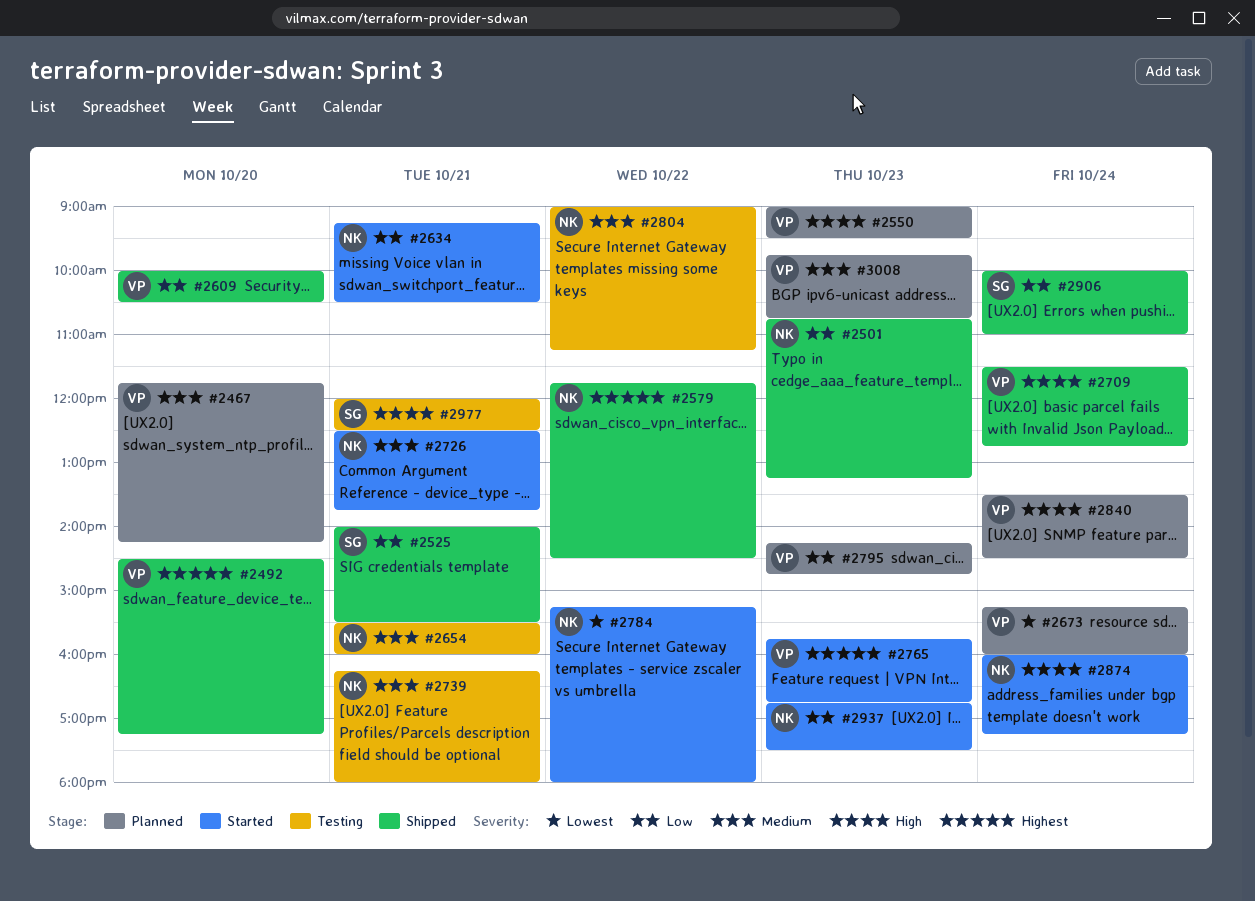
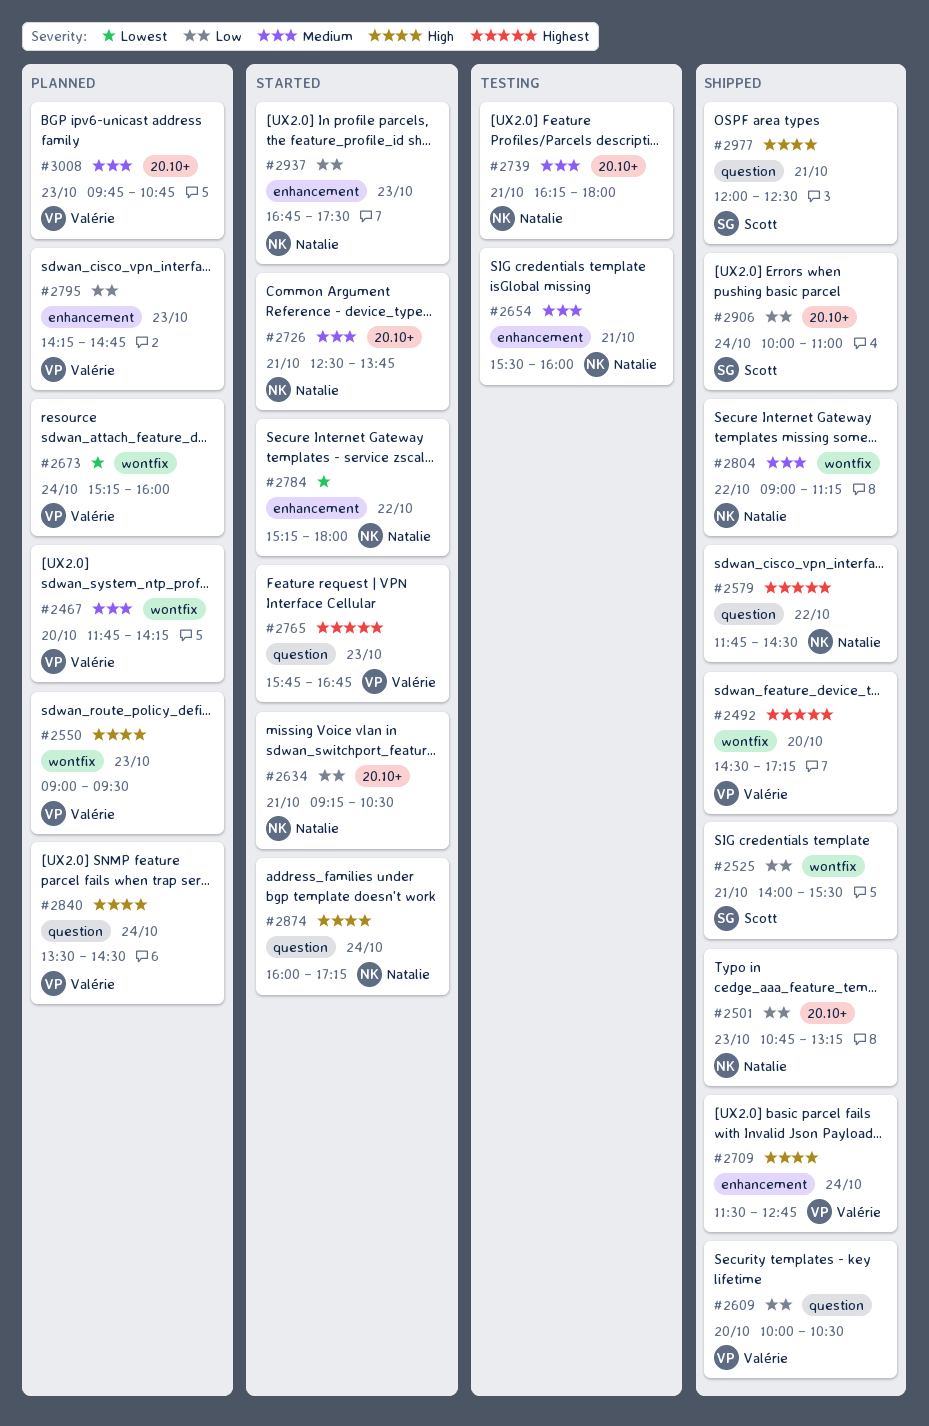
#2804, status: Testing -> Shipped
#2977, status: Testing -> Shipped

